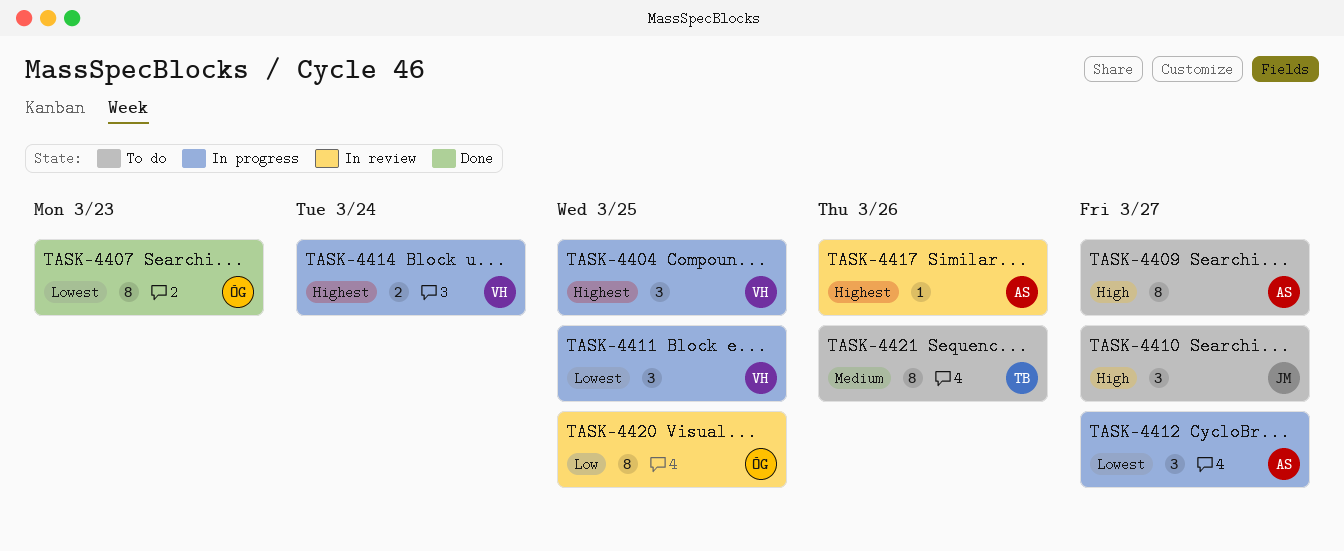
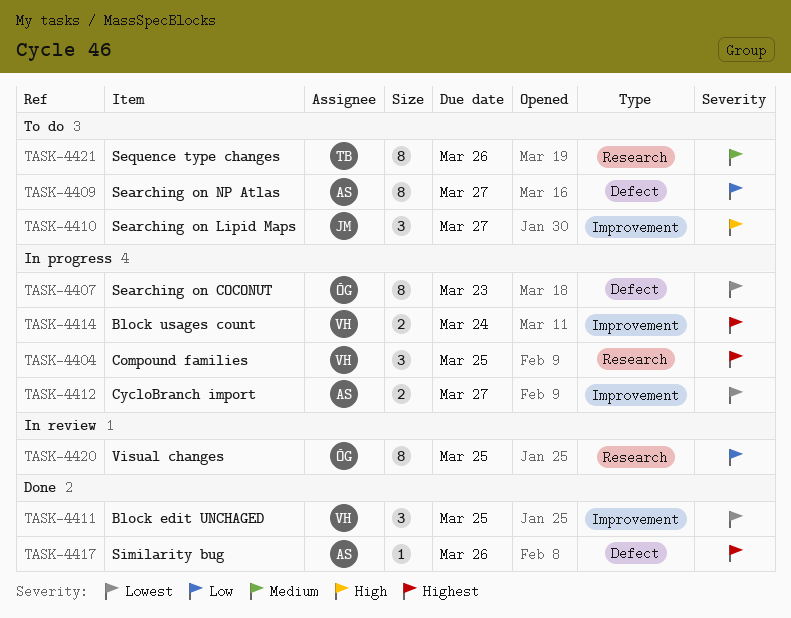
TASK-4407, status: Done -> In progress
TASK-4409, priority: High -> Low
TASK-4411, status: In progress -> Done
TASK-4412, estimate: 3 -> 2
TASK-4417, status: In review -> Done

